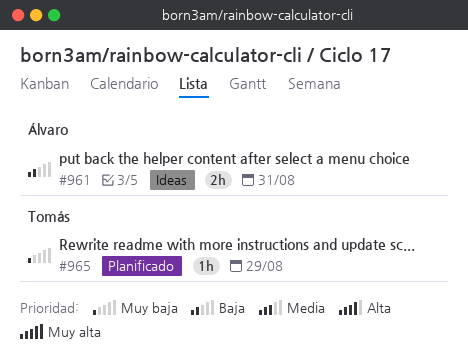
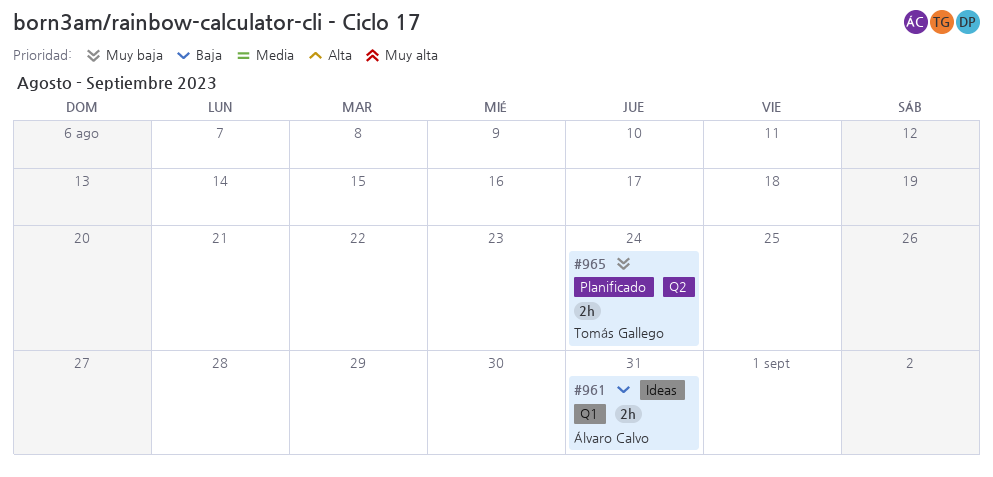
#965, estimate: 1h -> 2h
#965, due: Aug 29 -> Aug 24

